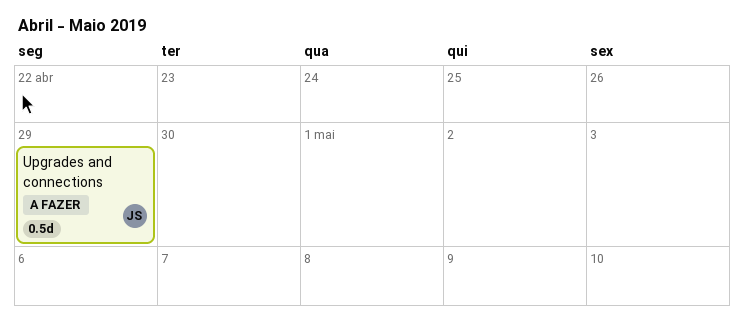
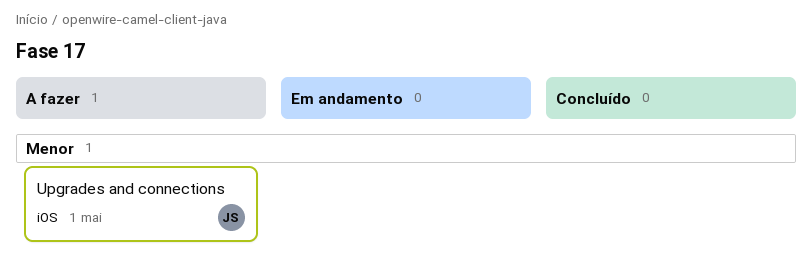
Upgrades and connections, due: Apr 29 -> May 1

